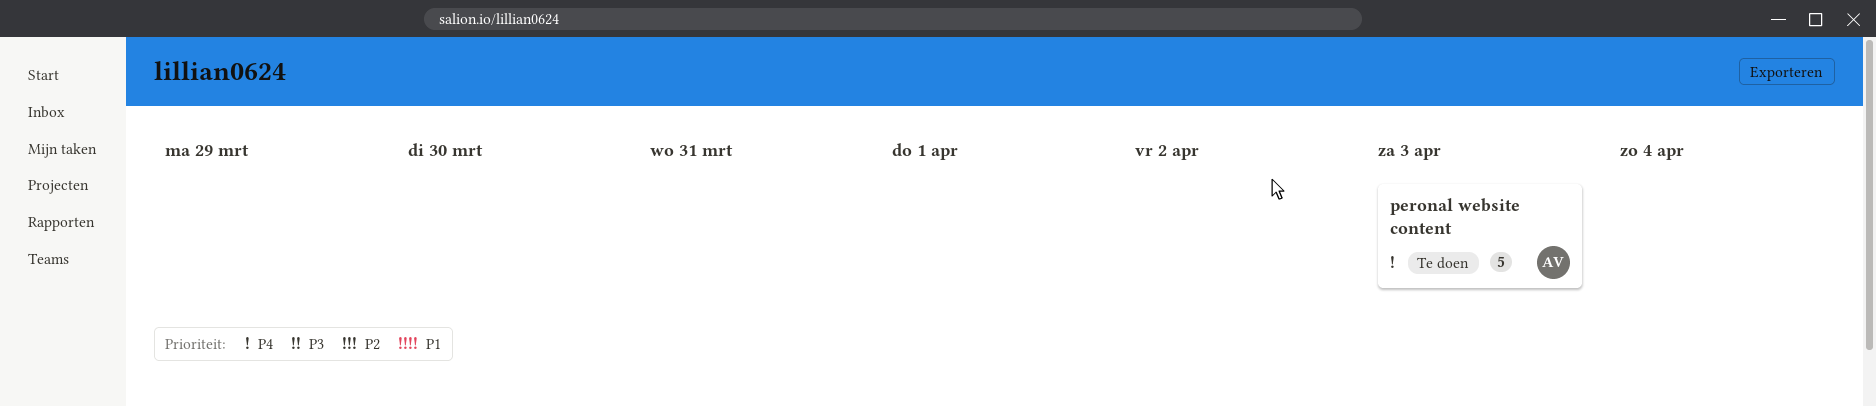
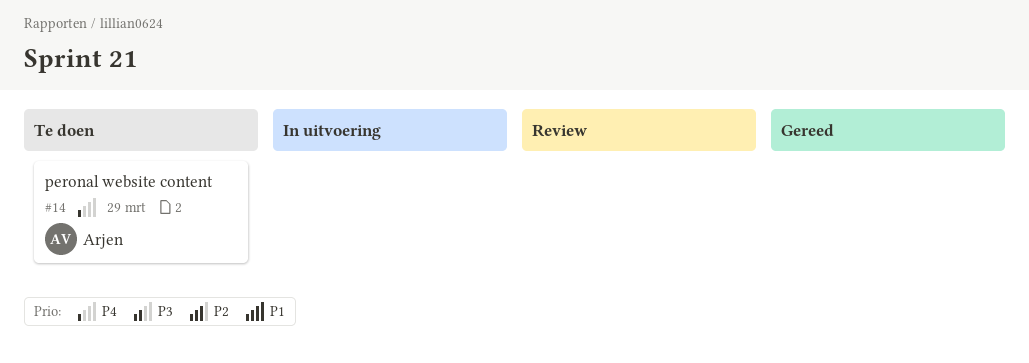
peronal website content, due: Apr 3 -> Mar 29

